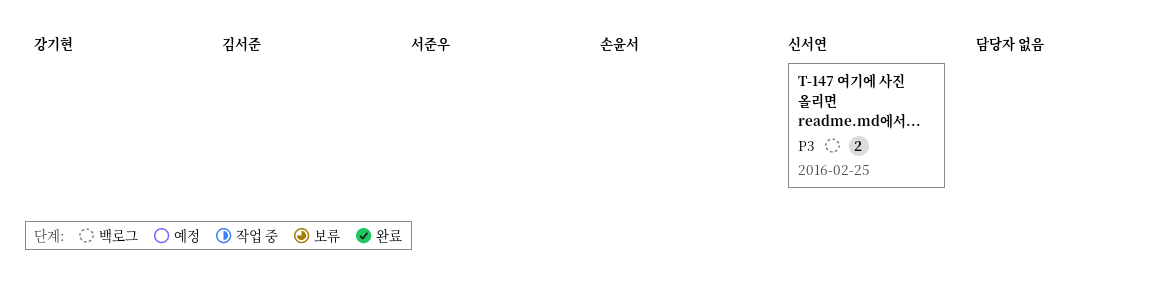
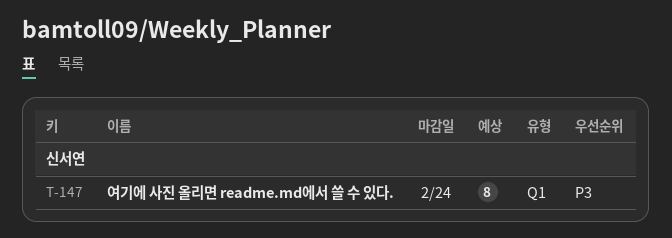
T-147, estimate: 2 -> 8
T-147, due: Feb 25 -> Feb 24

